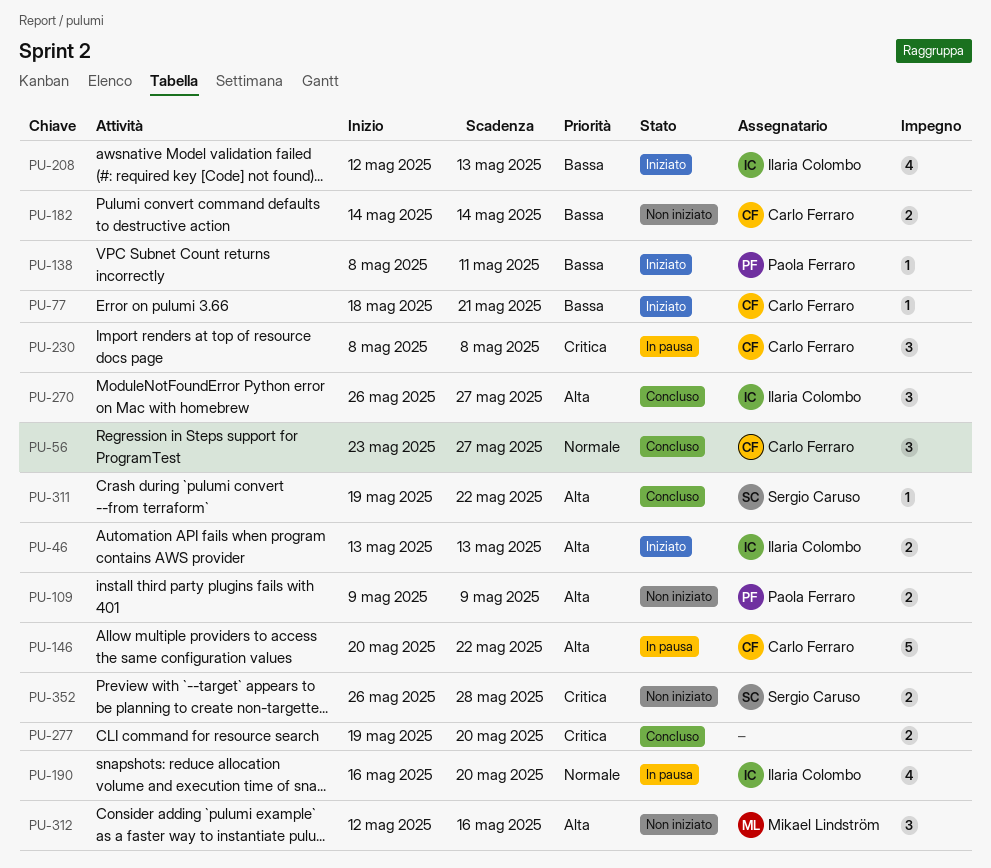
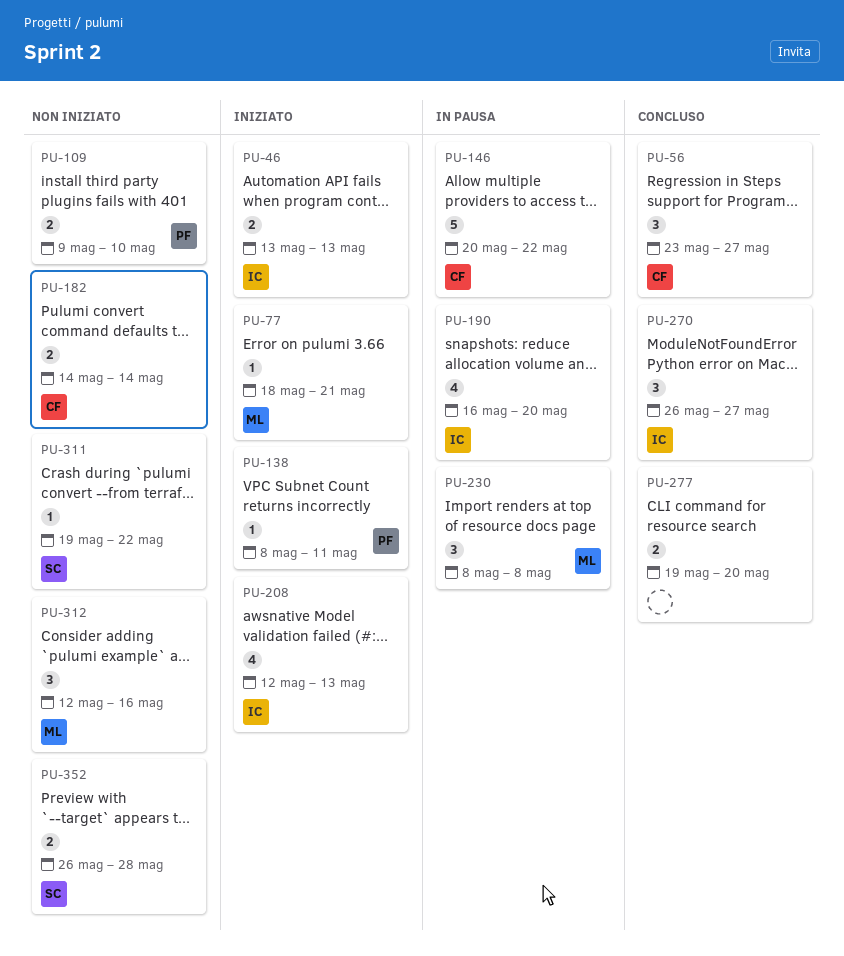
PU-77, owner: Carlo Ferraro -> Mikael Lindström
PU-109, due: May 9 -> May 10
PU-230, owner: Carlo Ferraro -> Mikael Lindström
PU-311, status: Concluso -> Non iniziato

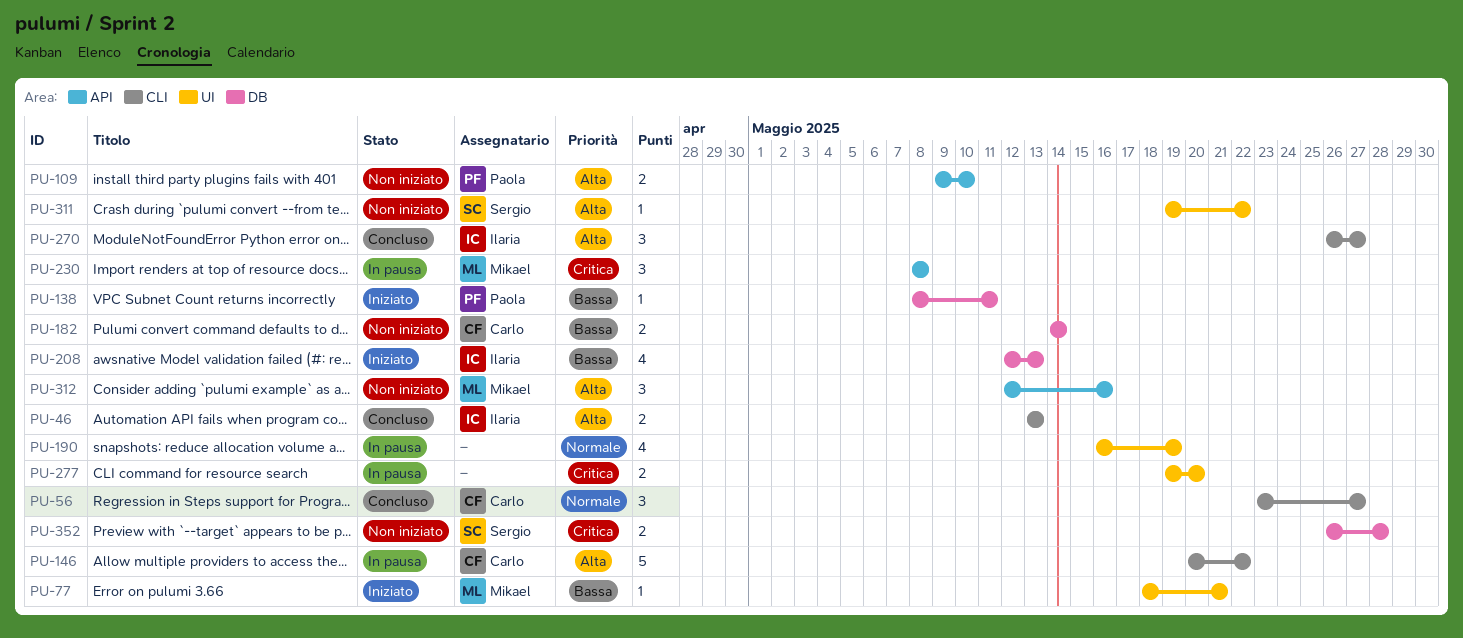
PU-46, status: Iniziato -> Concluso
PU-190, owner: Ilaria -> none
PU-190, due: May 20 -> May 19
PU-277, status: Concluso -> In pausa

